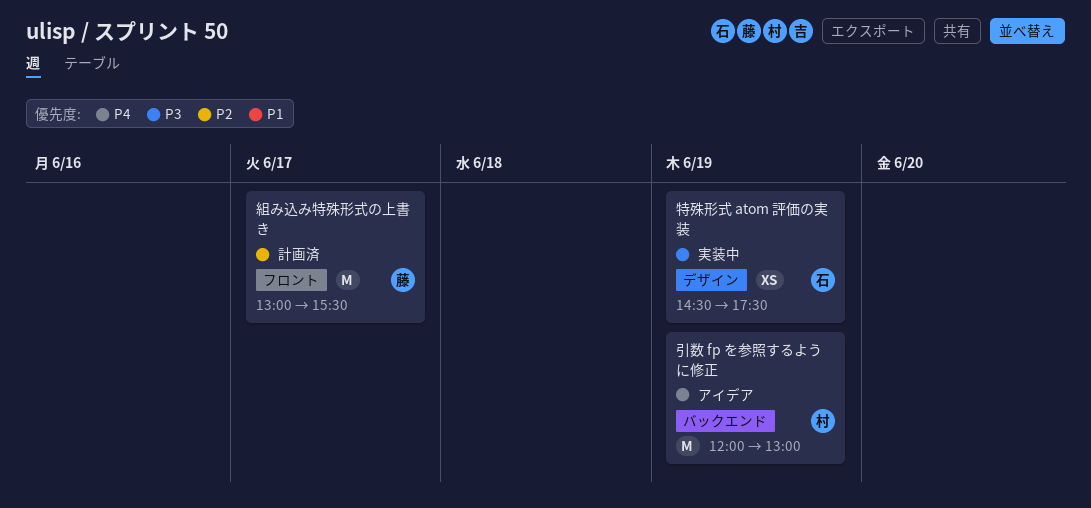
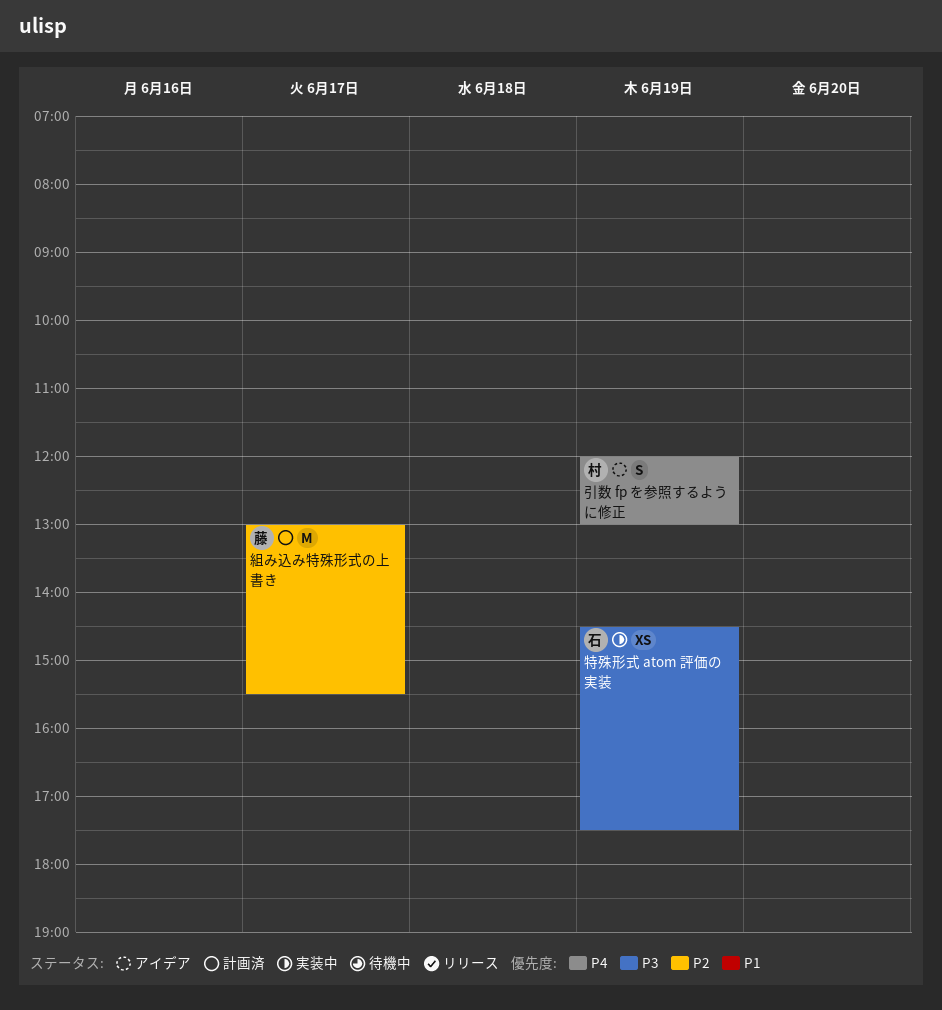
引数 fp を参照するように修正, estimate: M -> S

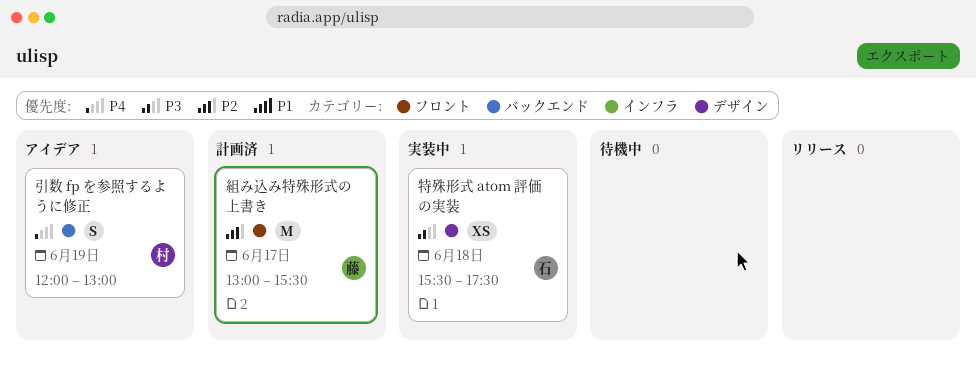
特殊形式 atom 評価の実装, day: Jun 19 -> Jun 18
特殊形式 atom 評価の実装, begins: 14:30 -> 15:30

